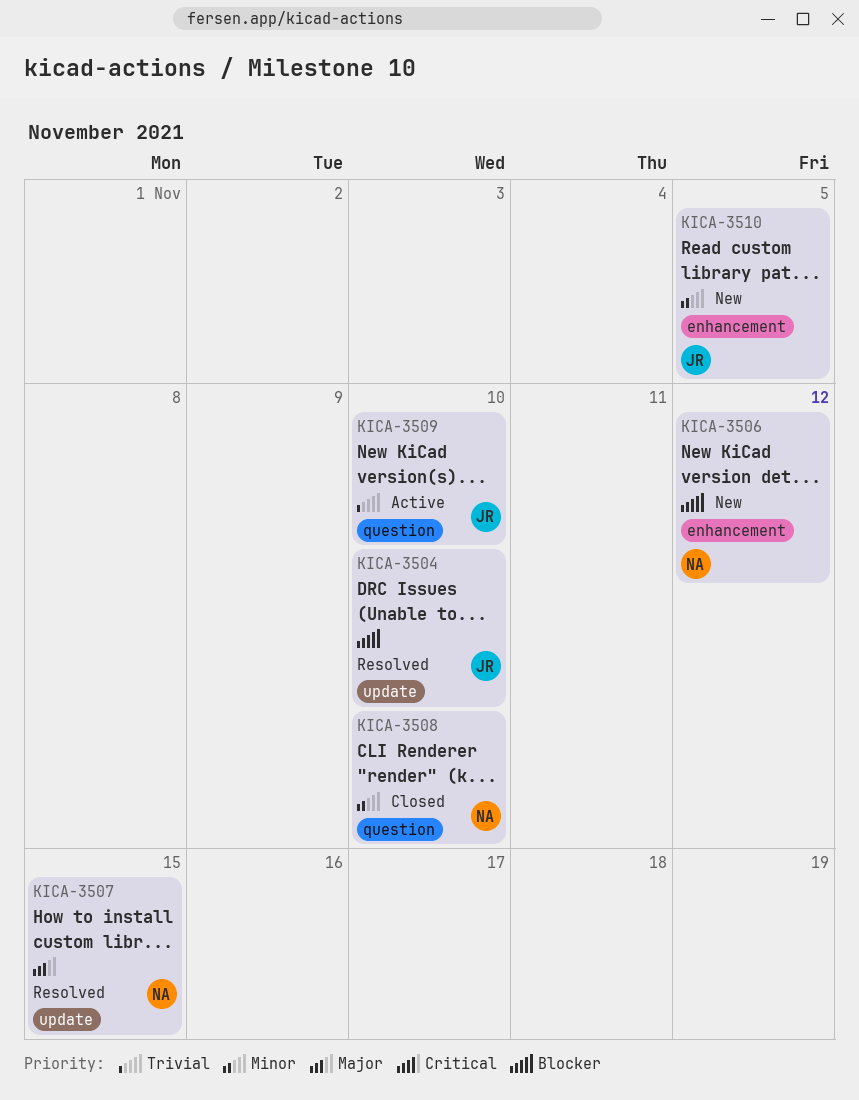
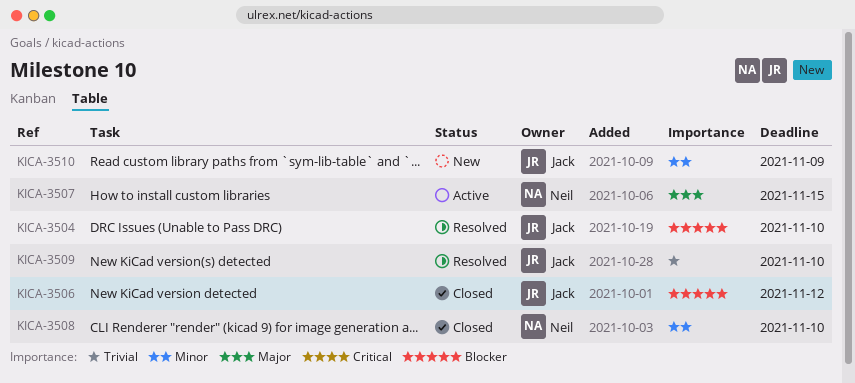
KICA-3506, status: New -> Closed
KICA-3506, owner: Neil -> Jack
KICA-3507, status: Resolved -> Active
KICA-3509, status: Active -> Resolved
KICA-3510, due: Nov 5 -> Nov 9

